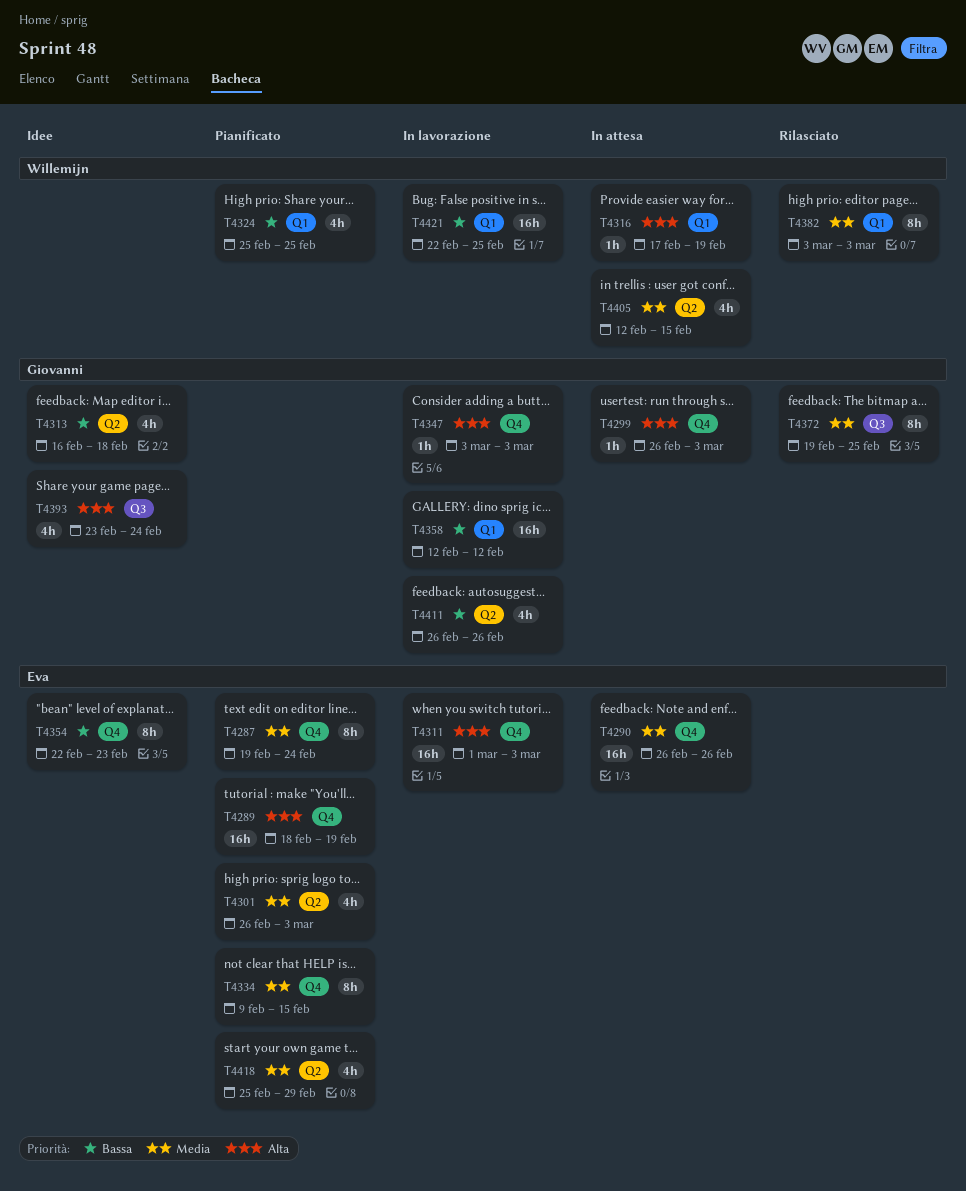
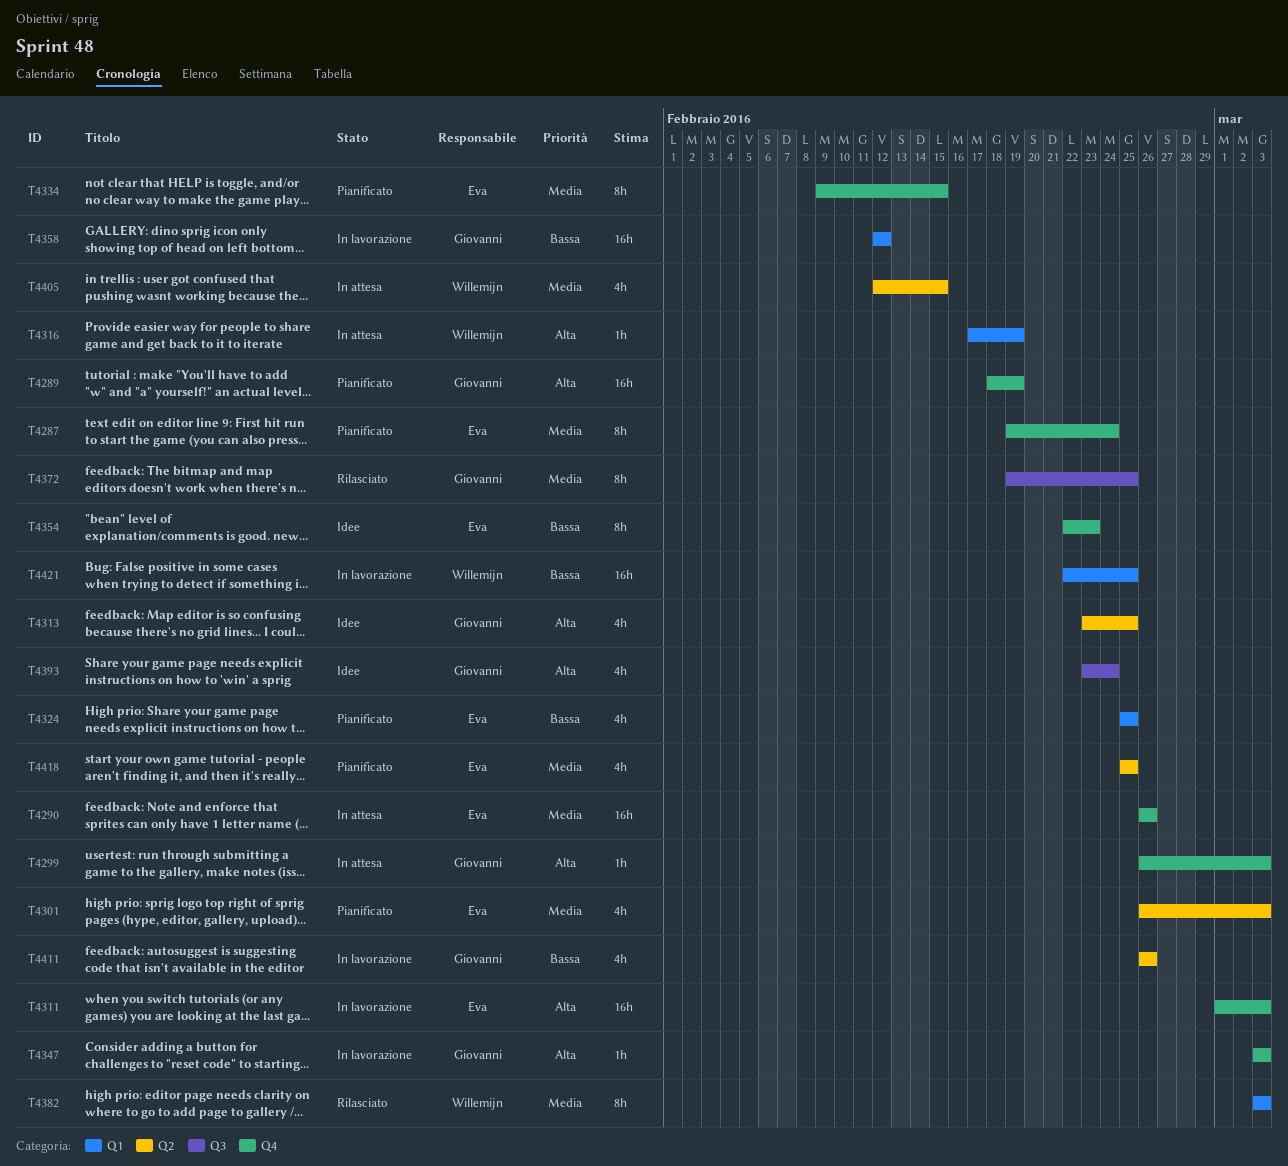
T4289, owner: Eva -> Giovanni
T4313, priority: Bassa -> Alta
T4313, start: Feb 16 -> Feb 23
T4313, due: Feb 18 -> Feb 25
T4324, owner: Willemijn -> Eva
T4418, due: Feb 29 -> Feb 25

